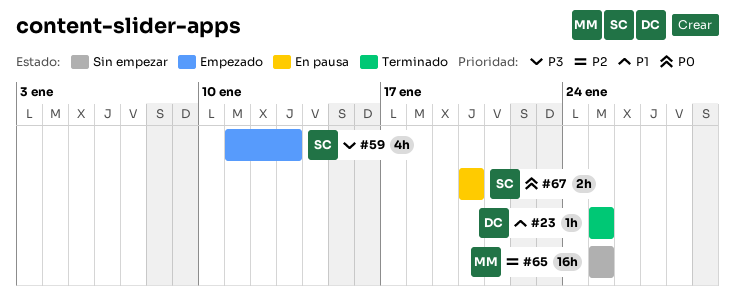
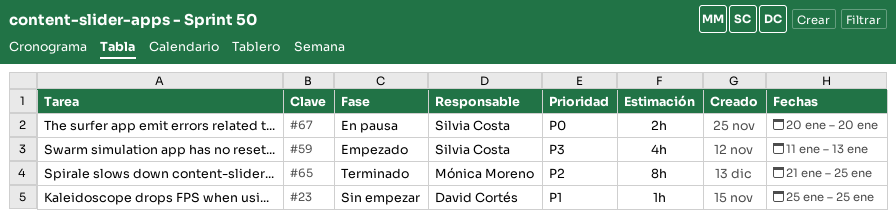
#23, status: Terminado -> Sin empezar
#65, status: Sin empezar -> Terminado
#65, estimate: 16h -> 8h
#65, start: Jan 25 -> Jan 21

